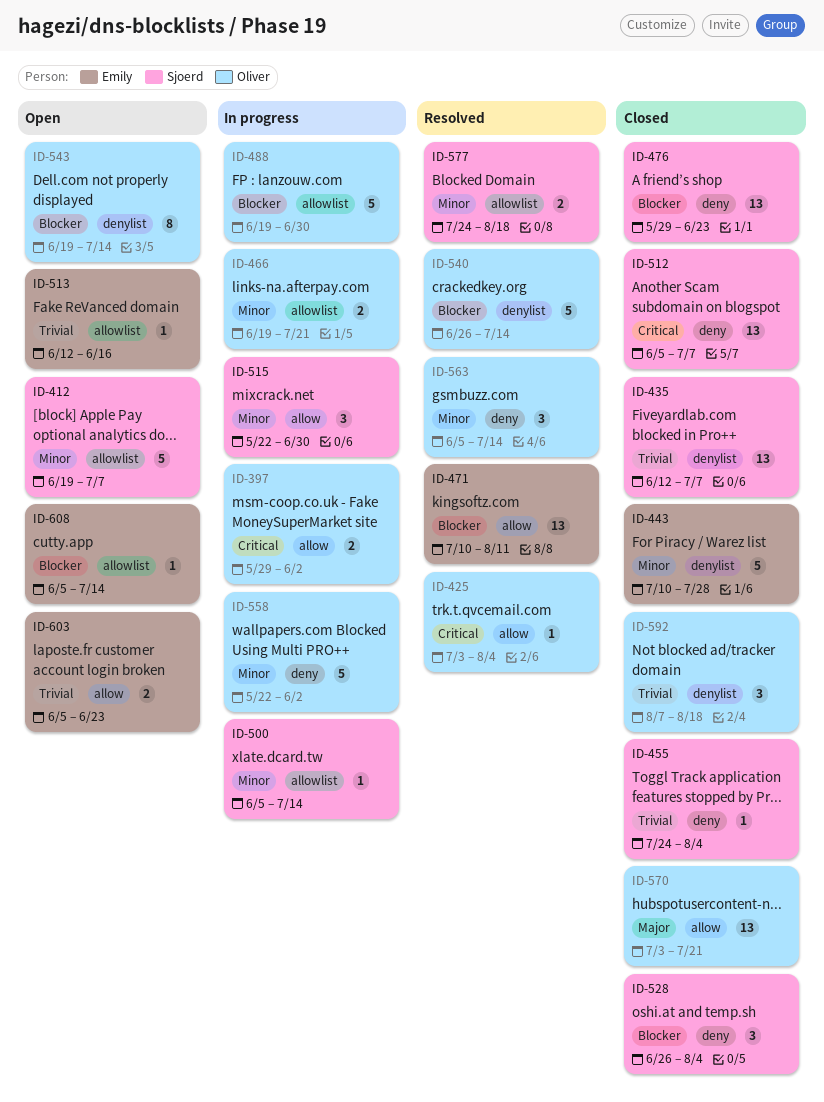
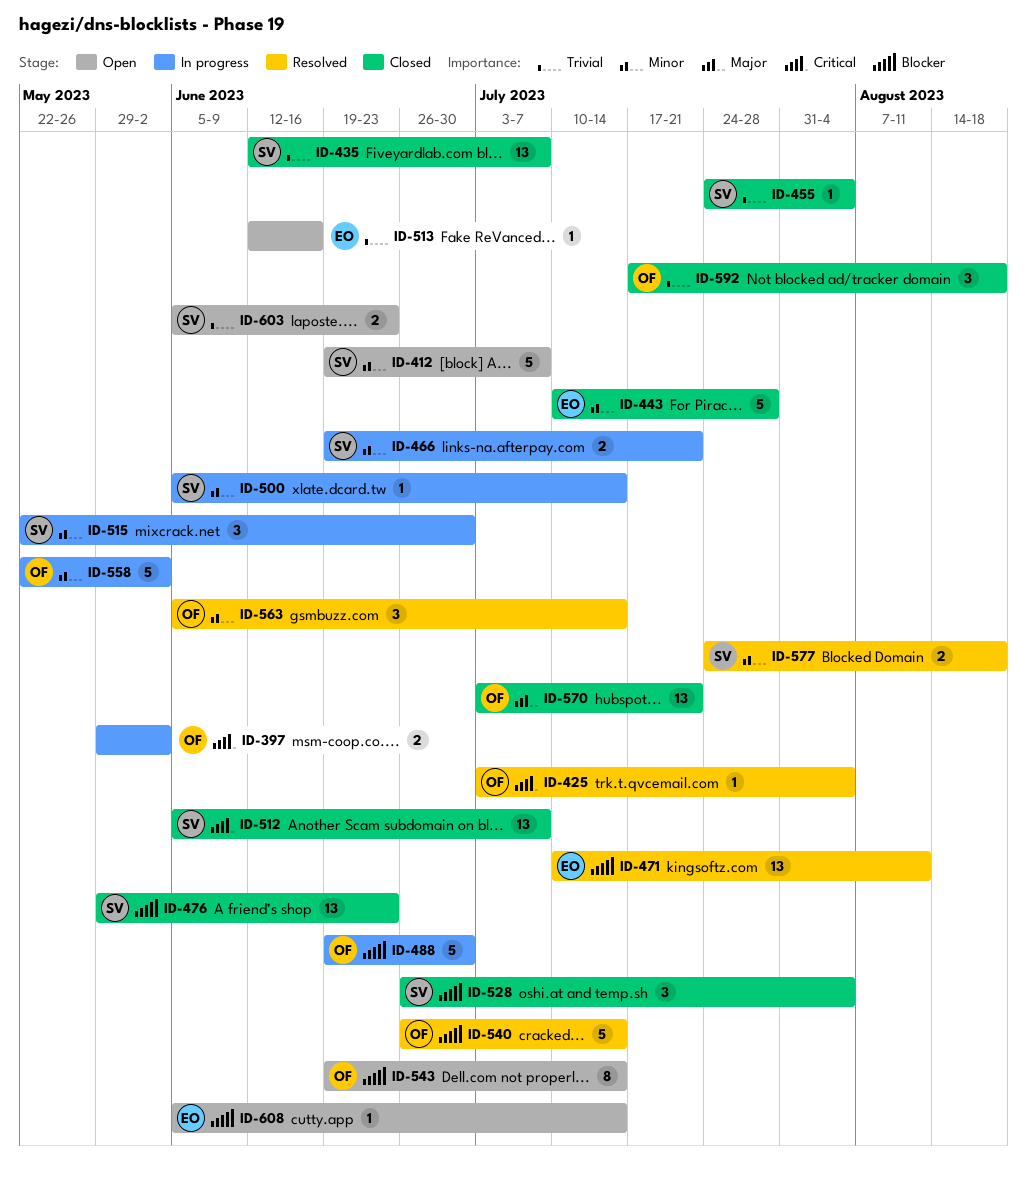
ID-466, owner: Oliver -> Sjoerd
ID-592, start: Aug 7 -> Jul 17
ID-603, owner: Emily -> Sjoerd

